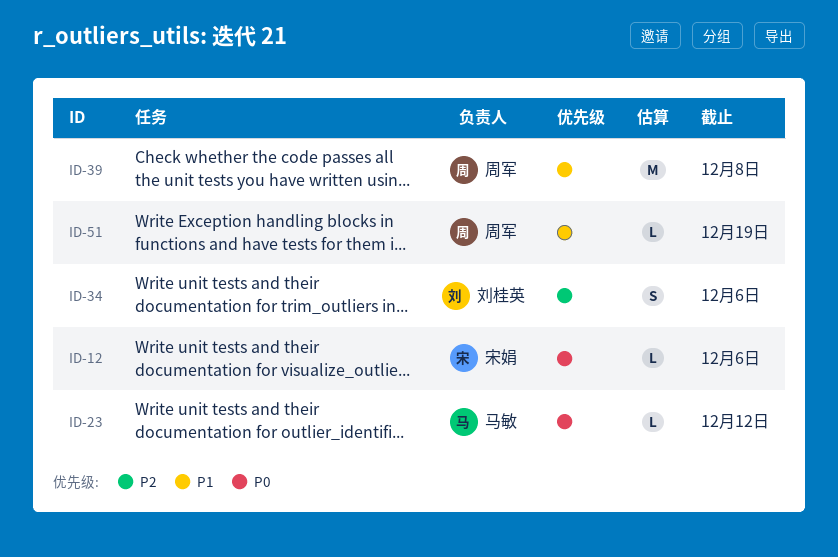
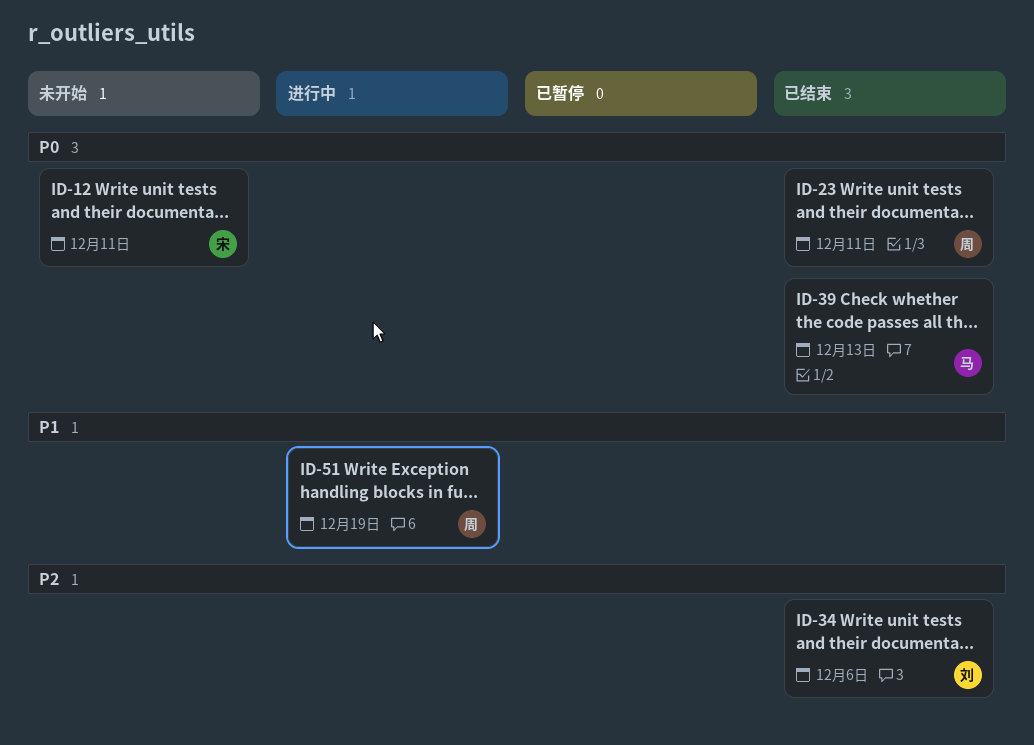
ID-12, due: Dec 6 -> Dec 11
ID-23, owner: 马敏 -> 周军
ID-23, due: Dec 12 -> Dec 11
ID-39, owner: 周军 -> 马敏
ID-39, priority: P1 -> P0
ID-39, due: Dec 8 -> Dec 13

